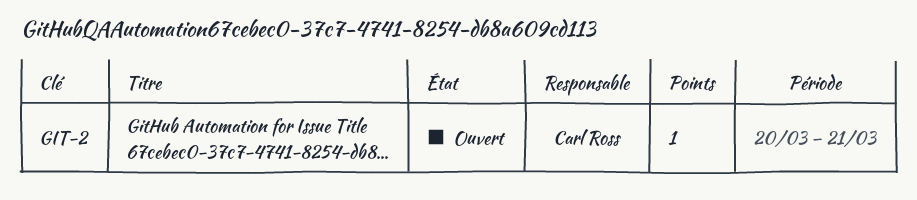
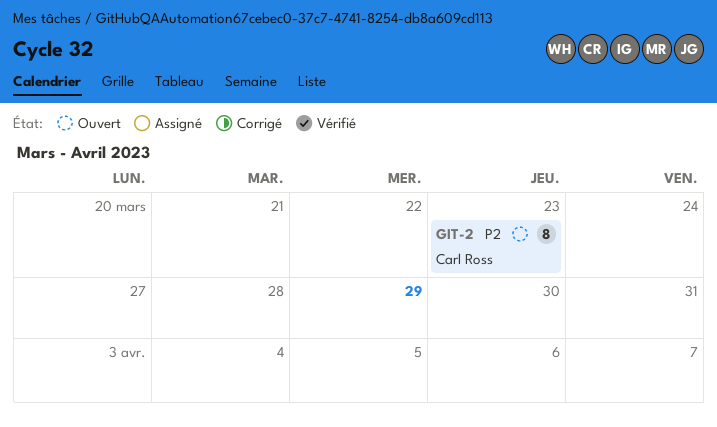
GIT-2, estimate: 1 -> 8
GIT-2, due: Mar 21 -> Mar 23

